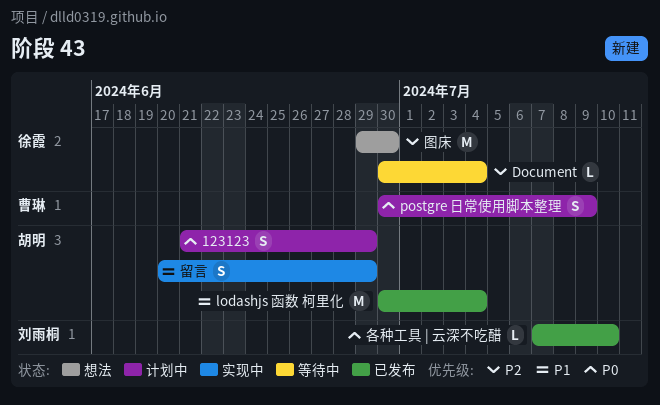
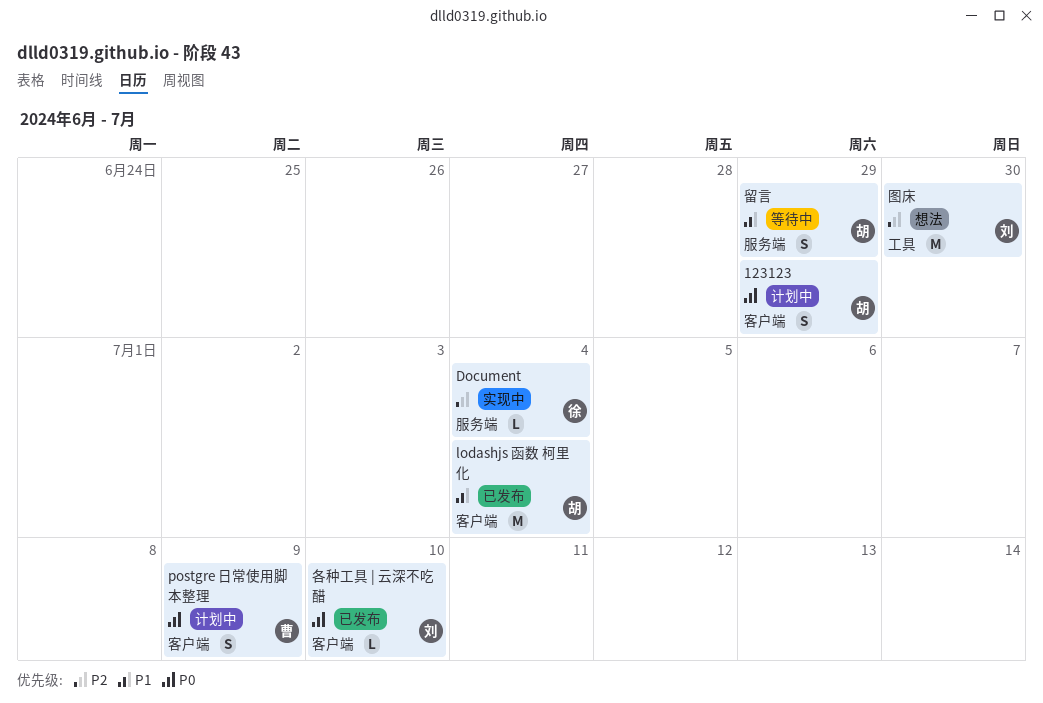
Document, status: 等待中 -> 实现中
图床, owner: 徐霞 -> 刘雨桐
留言, status: 实现中 -> 等待中

